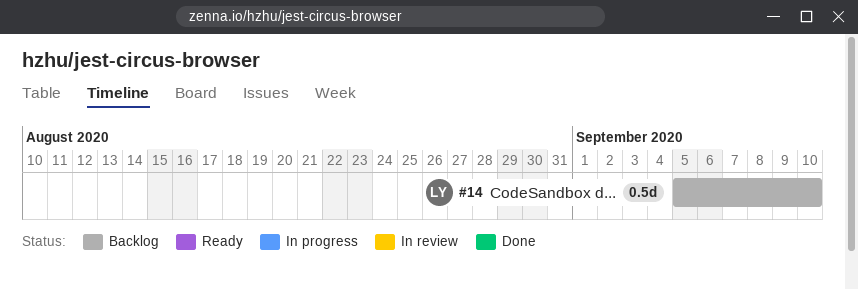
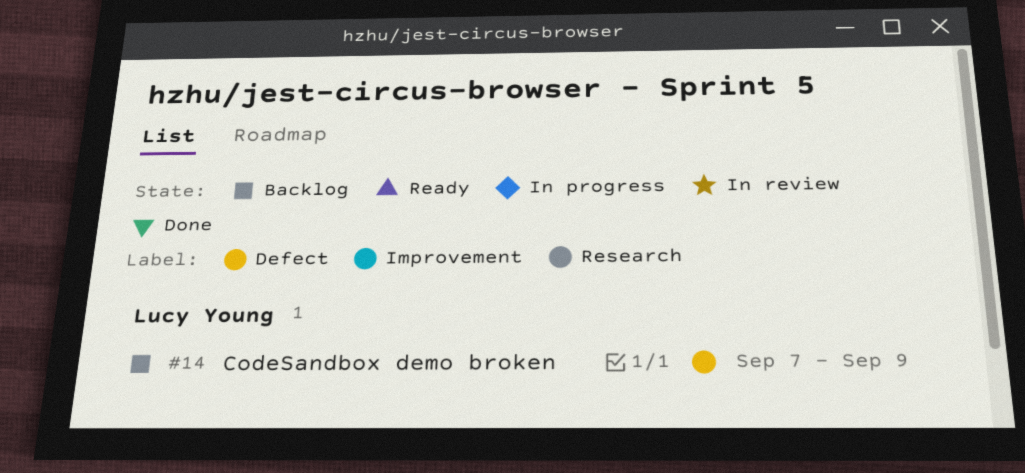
#14, start: Sep 5 -> Sep 7
#14, due: Sep 10 -> Sep 9

